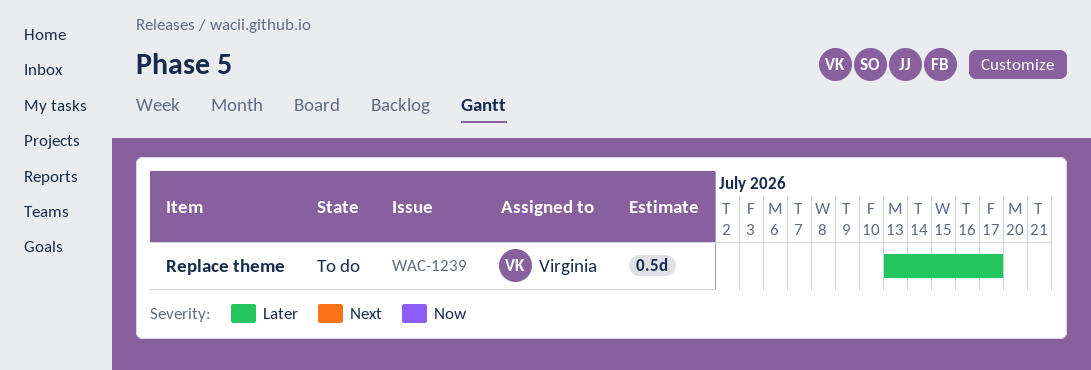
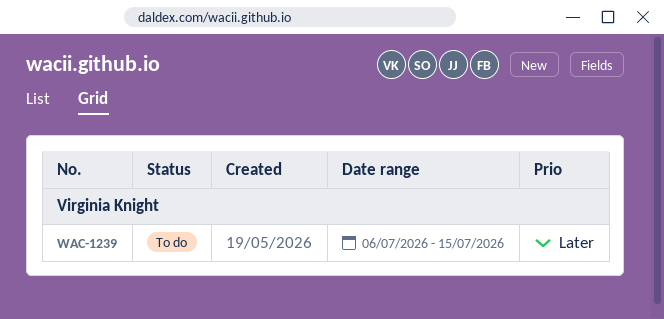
WAC-1239, start: Jul 13 -> Jul 6
WAC-1239, due: Jul 17 -> Jul 15

